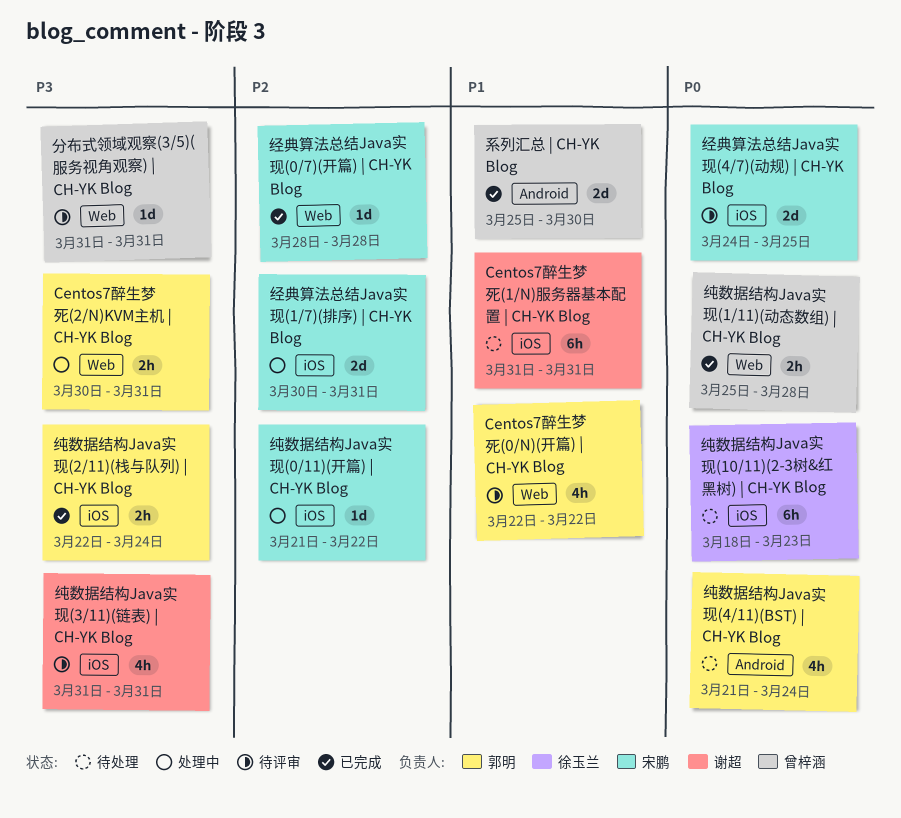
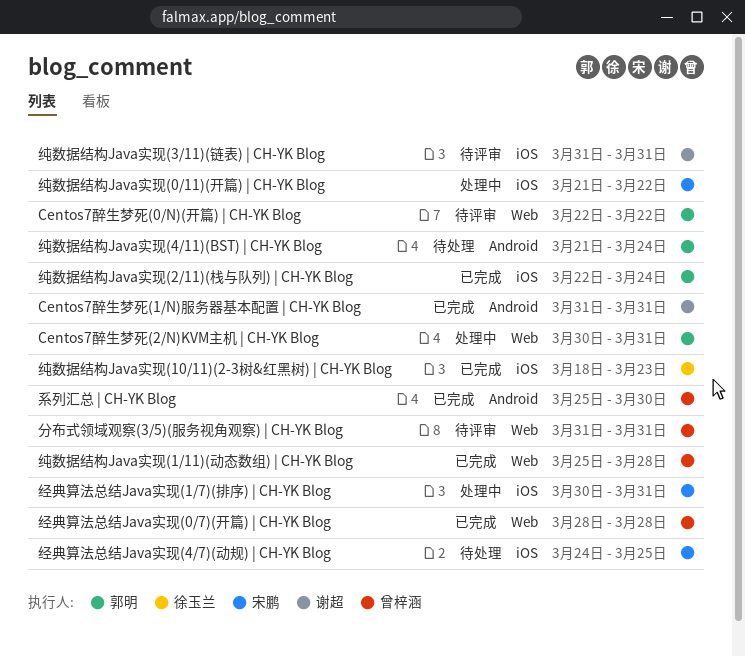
Centos7醉生梦死(1/N)服务器基本配置 | CH-YK Blog, status: 待处理 -> 已完成
Centos7醉生梦死(1/N)服务器基本配置 | CH-YK Blog, label: iOS -> Android
纯数据结构Java实现(10/11)(2-3树&红黑树) | CH-YK Blog, status: 待处理 -> 已完成
经典算法总结Java实现(0/7)(开篇) | CH-YK Blog, owner: 宋鹏 -> 曾梓涵
经典算法总结Java实现(4/7)(动规) | CH-YK Blog, status: 待评审 -> 待处理

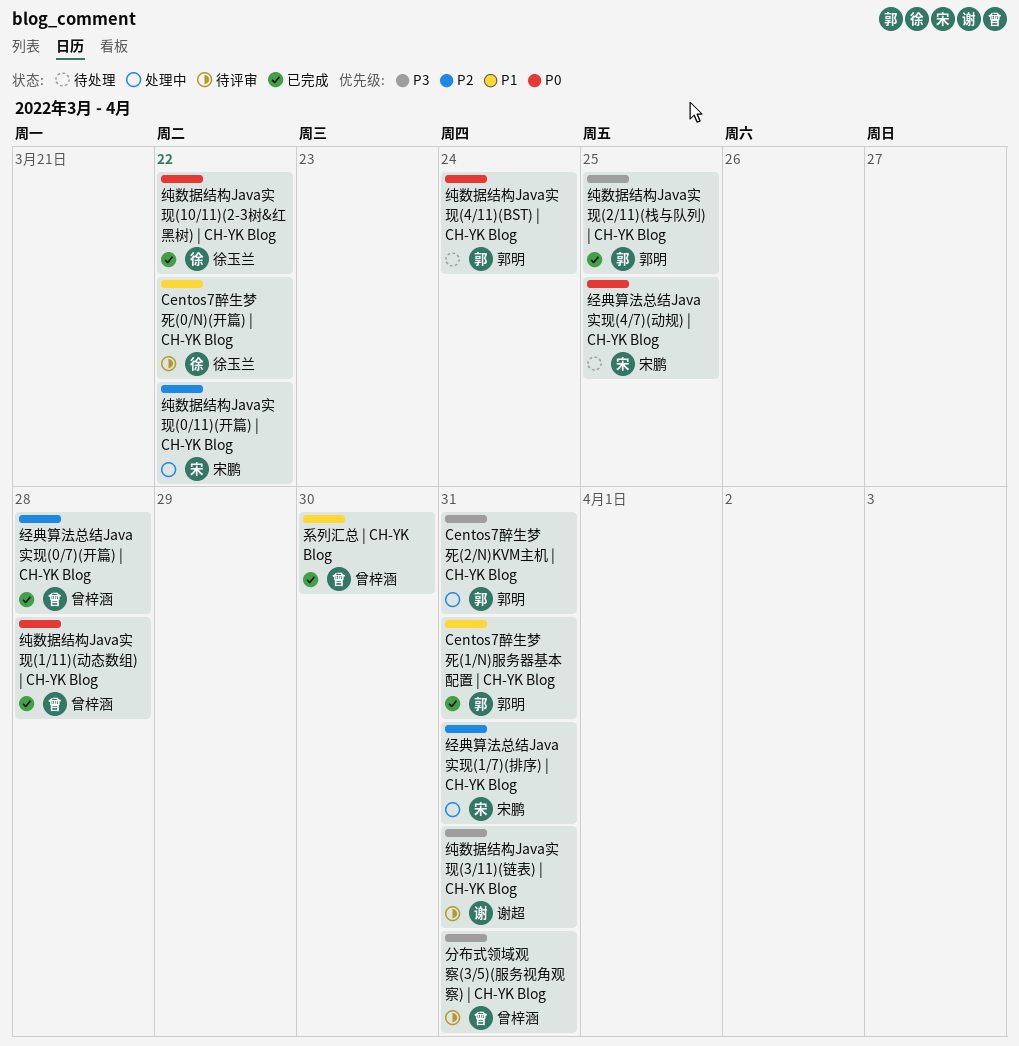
Centos7醉生梦死(0/N)(开篇) | CH-YK Blog, owner: 郭明 -> 徐玉兰
Centos7醉生梦死(1/N)服务器基本配置 | CH-YK Blog, owner: 谢超 -> 郭明
纯数据结构Java实现(10/11)(2-3树&红黑树) | CH-YK Blog, due: Mar 23 -> Mar 22
纯数据结构Java实现(2/11)(栈与队列) | CH-YK Blog, due: Mar 24 -> Mar 25

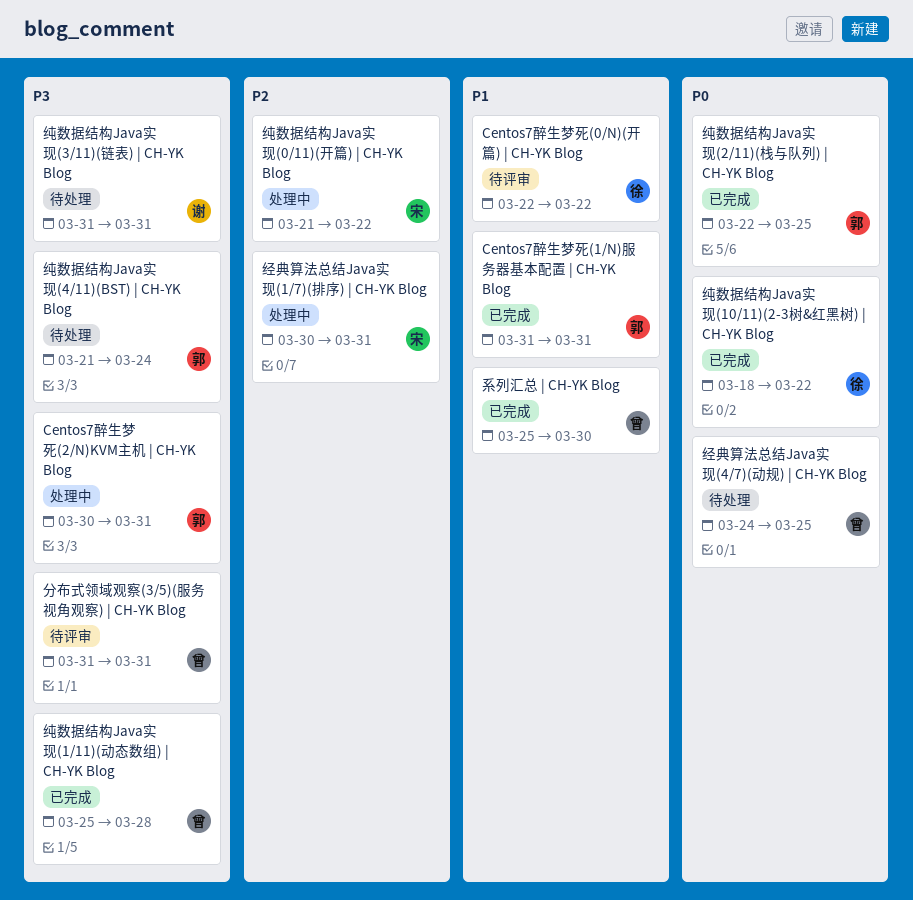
纯数据结构Java实现(1/11)(动态数组) | CH-YK Blog, priority: P0 -> P3
纯数据结构Java实现(2/11)(栈与队列) | CH-YK Blog, priority: P3 -> P0
纯数据结构Java实现(3/11)(链表) | CH-YK Blog, status: 待评审 -> 待处理
纯数据结构Java实现(4/11)(BST) | CH-YK Blog, priority: P0 -> P3
经典算法总结Java实现(0/7)(开篇) | CH-YK Blog: present -> none
经典算法总结Java实现(4/7)(动规) | CH-YK Blog, owner: 宋鹏 -> 曾梓涵

